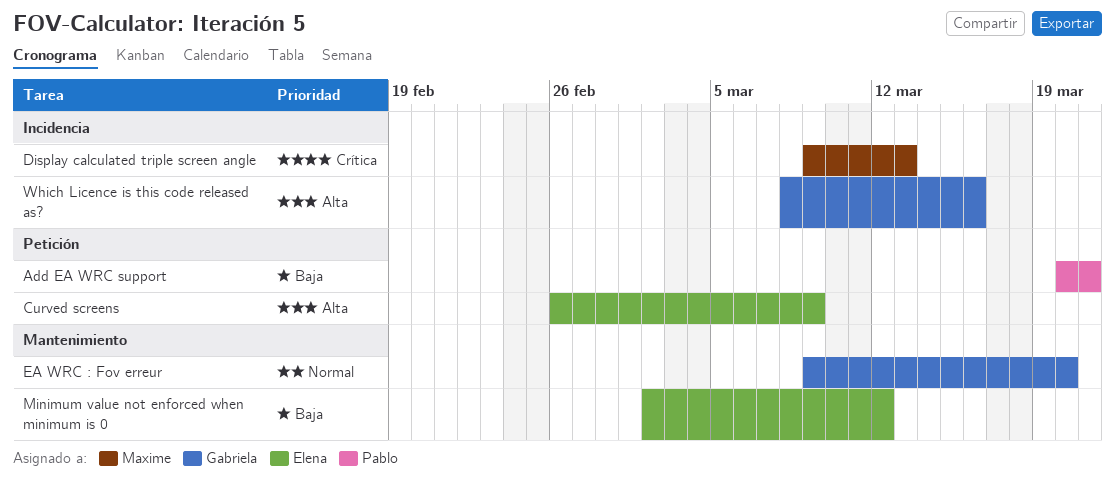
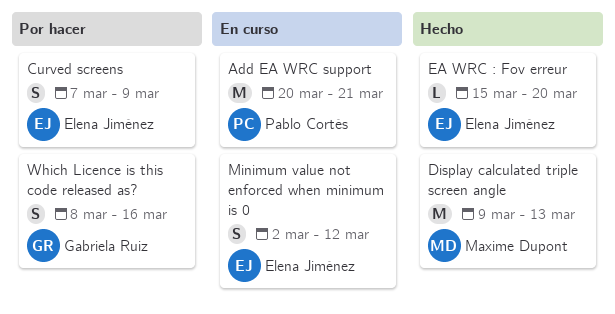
Curved screens, start: Feb 26 -> Mar 7
EA WRC : Fov erreur, owner: Gabriela Ruiz -> Elena Jiménez
EA WRC : Fov erreur, start: Mar 9 -> Mar 15

